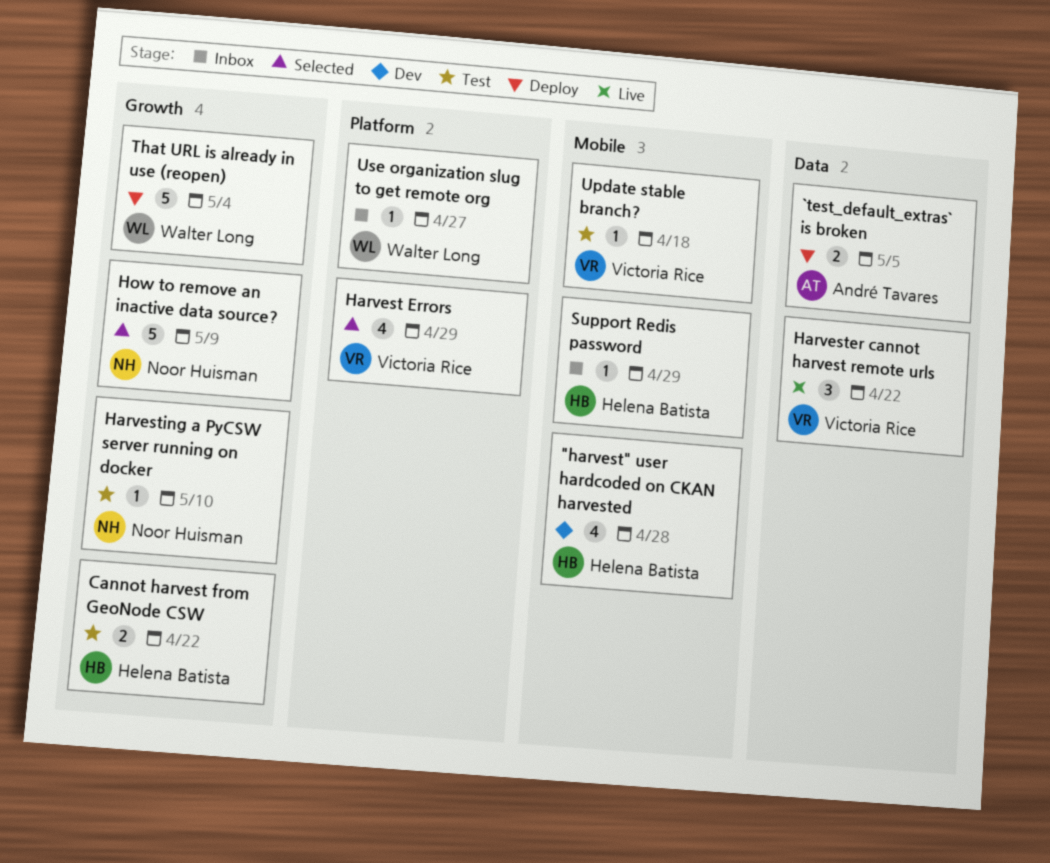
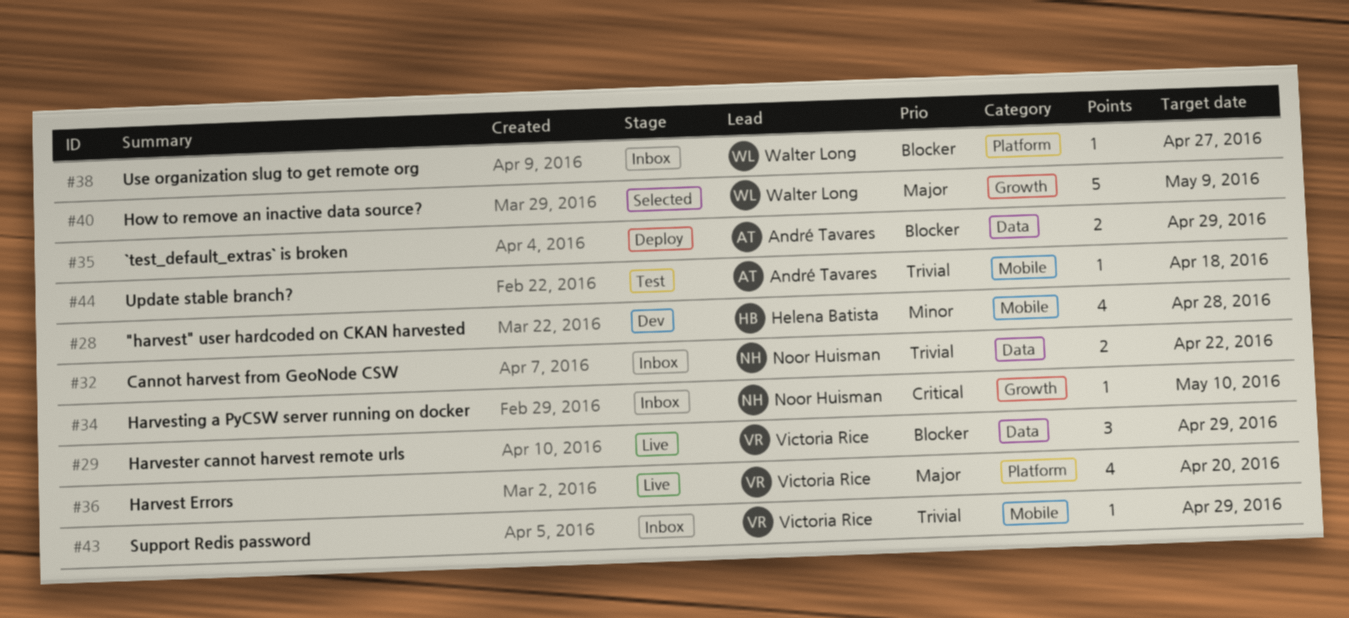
`test_default_extras` is broken, due: May 5 -> Apr 29
Cannot harvest from GeoNode CSW, status: Test -> Inbox
Cannot harvest from GeoNode CSW, owner: Helena Batista -> Noor Huisman
Cannot harvest from GeoNode CSW, label: Growth -> Data
Harvest Errors, status: Selected -> Live
Harvest Errors, due: Apr 29 -> Apr 20
Harvester cannot harvest remote urls, due: Apr 22 -> Apr 29
Harvesting a PyCSW server running on docker, status: Test -> Inbox
How to remove an inactive data source?, owner: Noor Huisman -> Walter Long
Support Redis password, owner: Helena Batista -> Victoria Rice
That URL is already in use (reopen): present -> none
Update stable branch?, owner: Victoria Rice -> André Tavares

